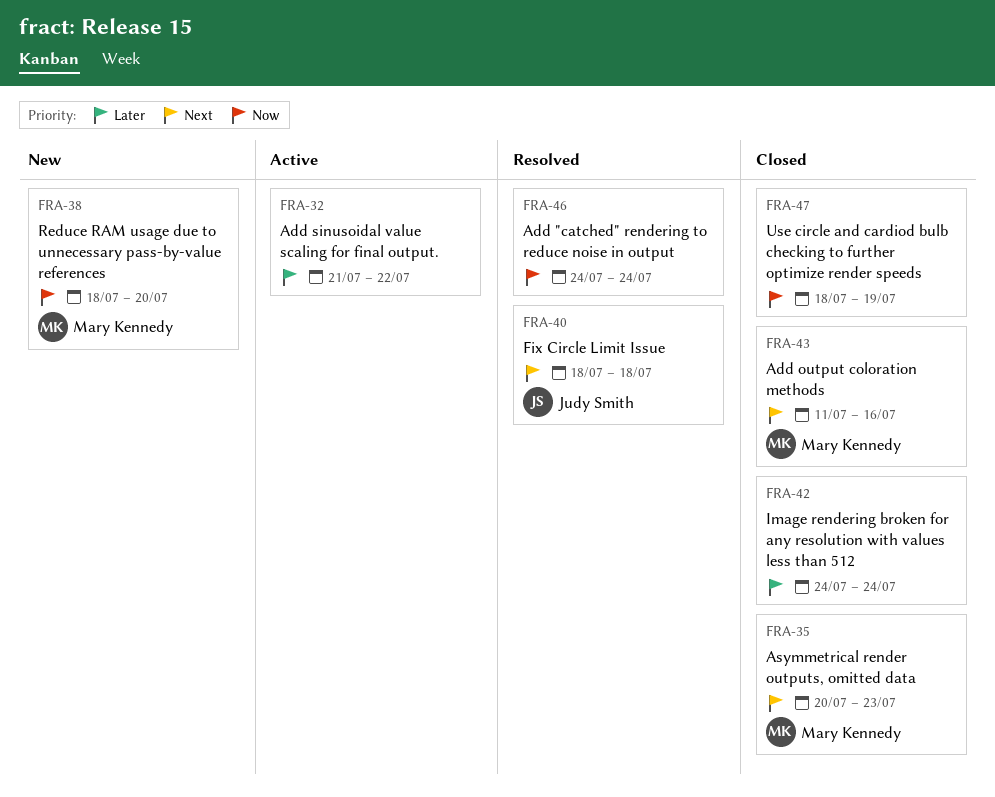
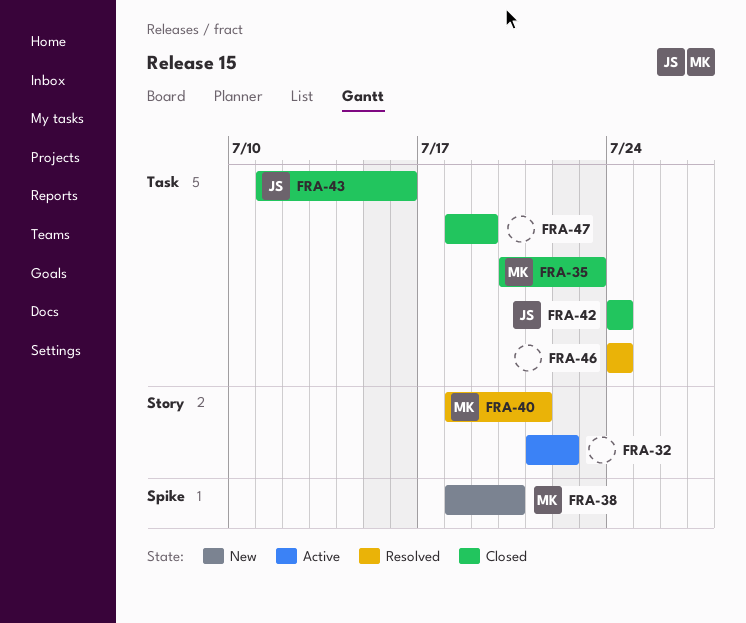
FRA-40, owner: Judy Smith -> Mary Kennedy
FRA-40, due: Jul 18 -> Jul 21
FRA-42, owner: none -> Judy Smith
FRA-43, owner: Mary Kennedy -> Judy Smith

